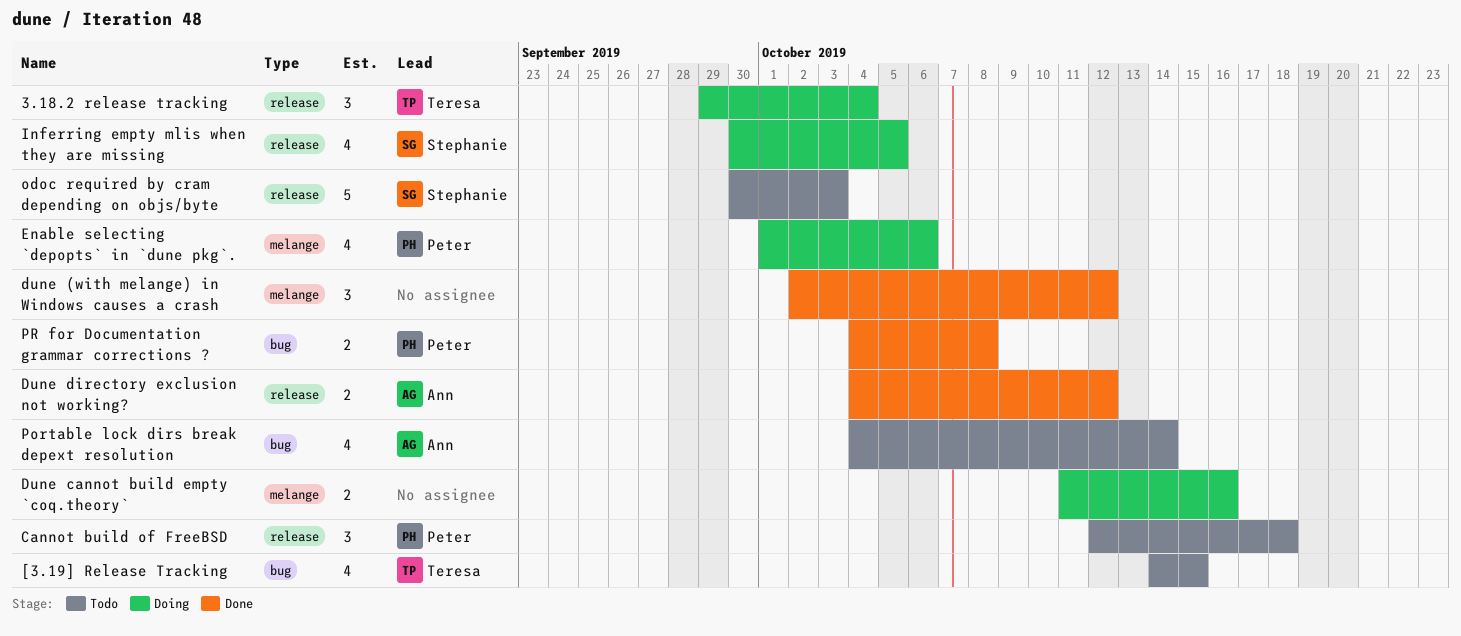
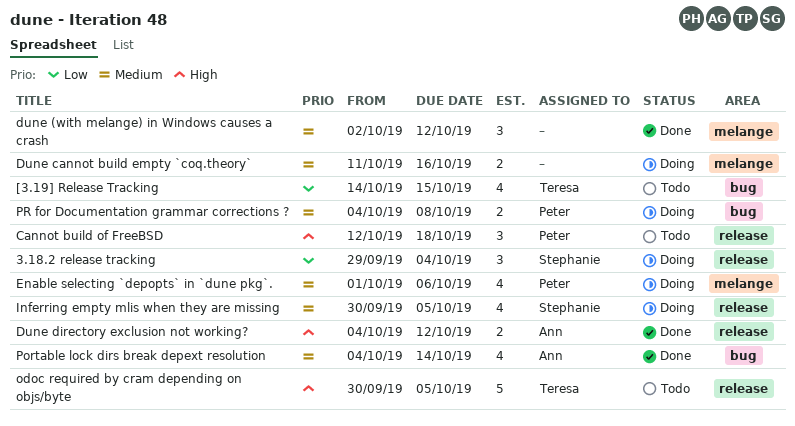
3.18.2 release tracking, owner: Teresa -> Stephanie
odoc required by cram depending on objs/byte, owner: Stephanie -> Teresa
odoc required by cram depending on objs/byte, due: Oct 3 -> Oct 5
Portable lock dirs break depext resolution, status: Todo -> Done
PR for Documentation grammar corrections ?, status: Done -> Doing

